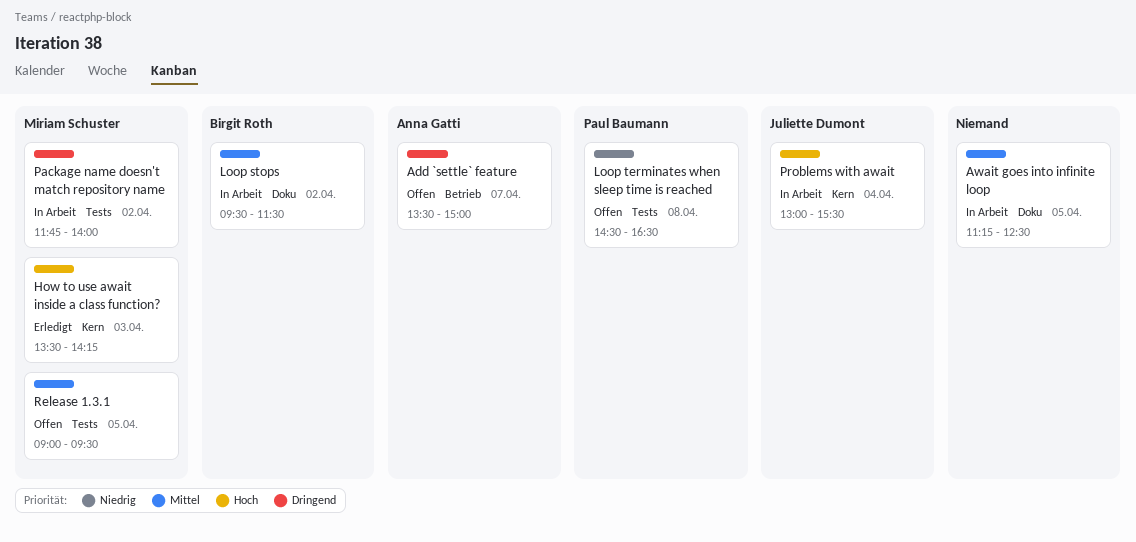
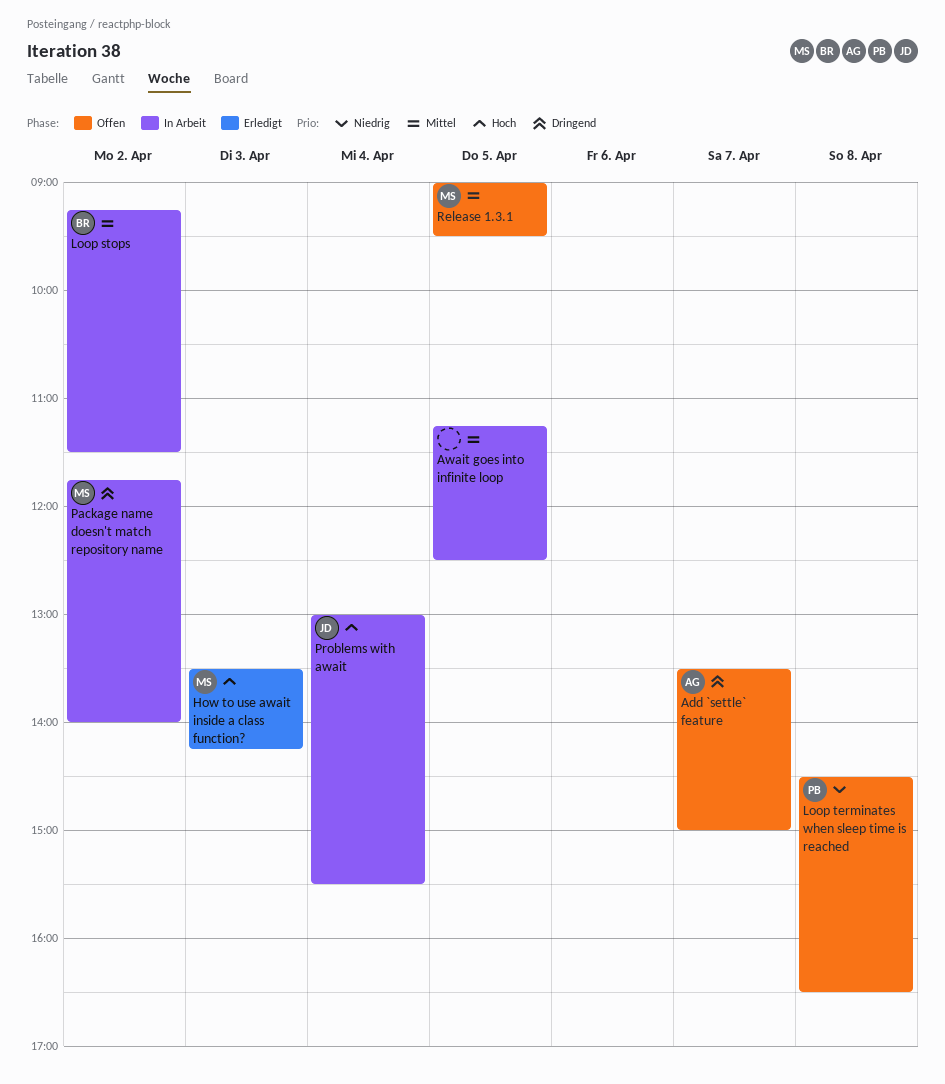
Loop stops, begins: 09:30 -> 09:15

